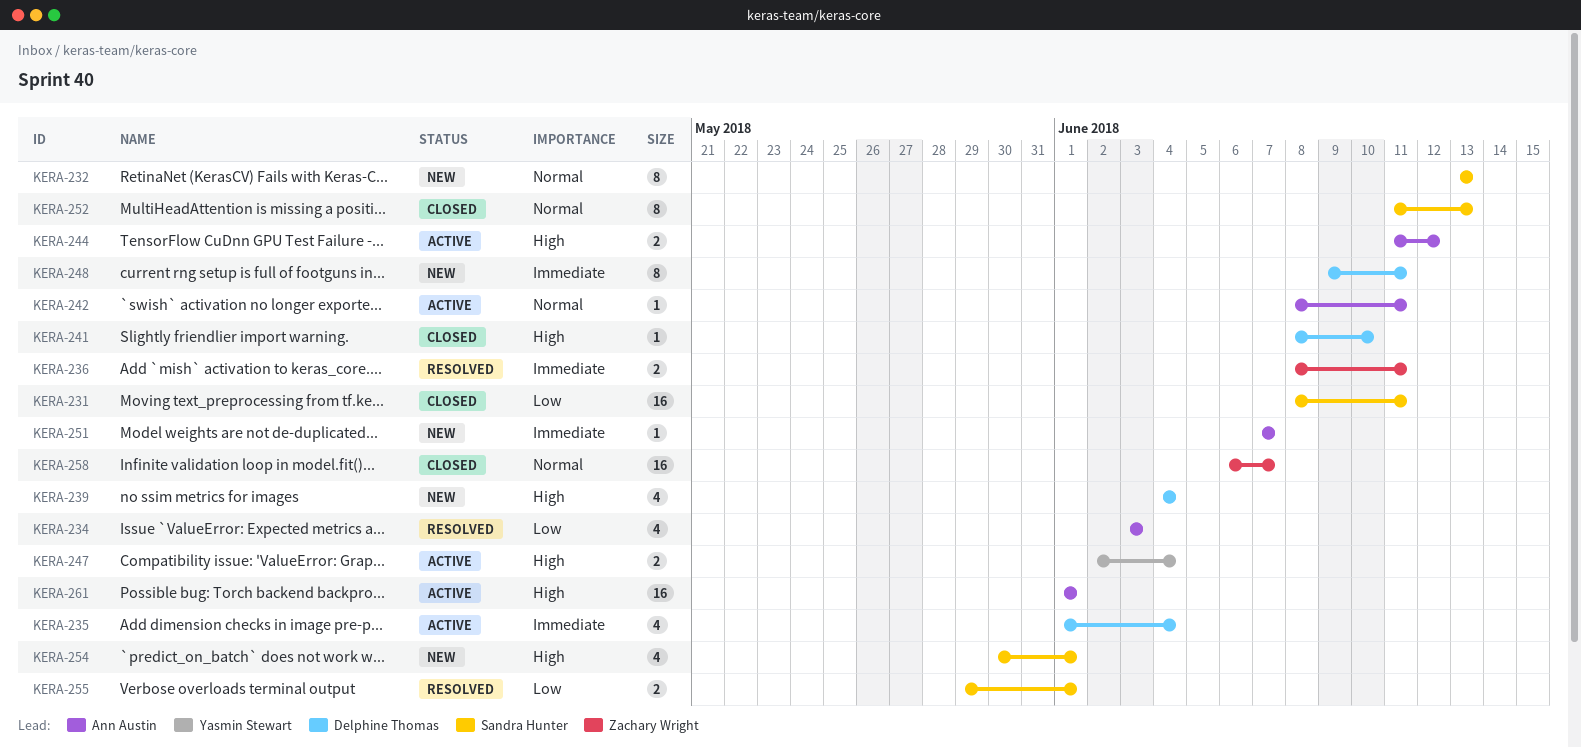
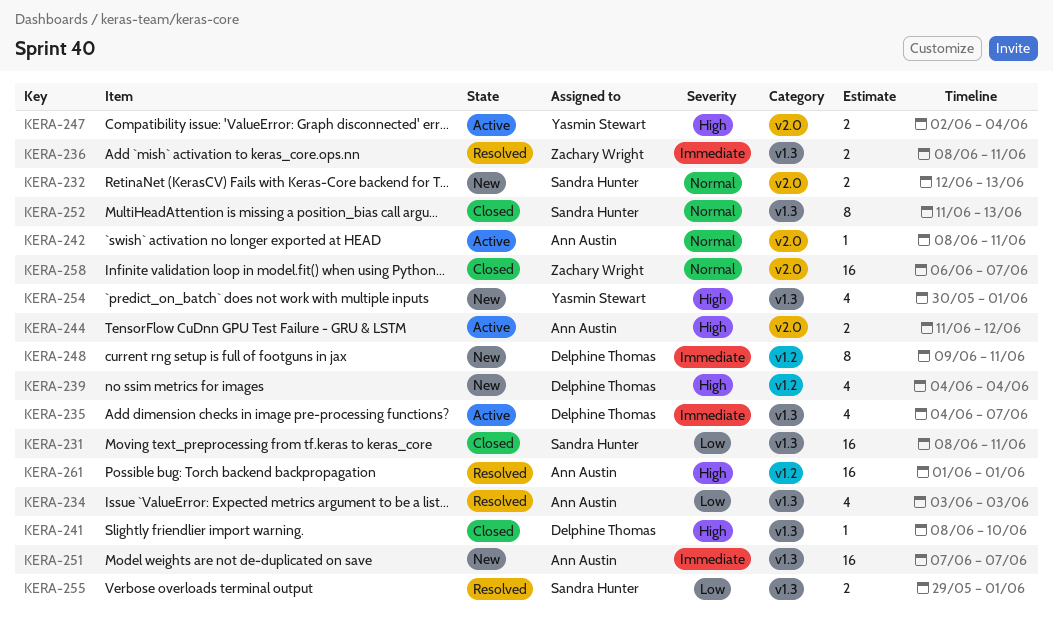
KERA-232, estimate: 8 -> 2
KERA-232, start: Jun 13 -> Jun 12
KERA-235, start: Jun 1 -> Jun 4
KERA-235, due: Jun 4 -> Jun 7
KERA-251, estimate: 1 -> 16
KERA-254, owner: Sandra Hunter -> Yasmin Stewart
KERA-261, status: Active -> Resolved

